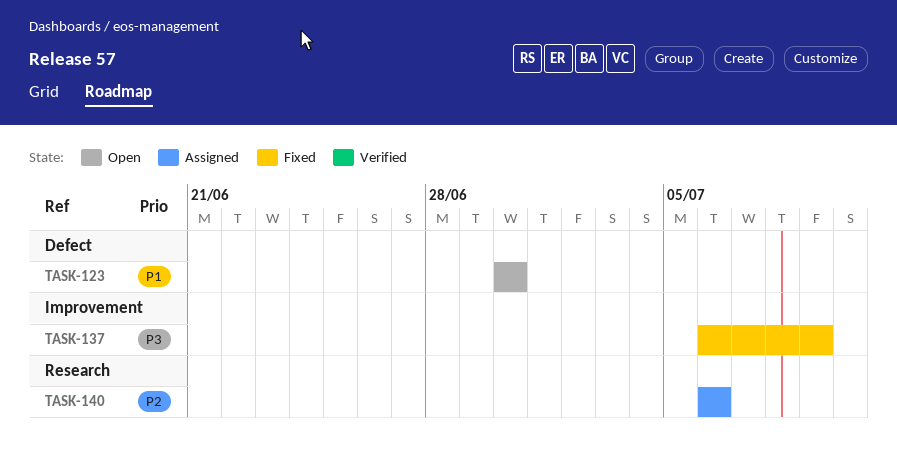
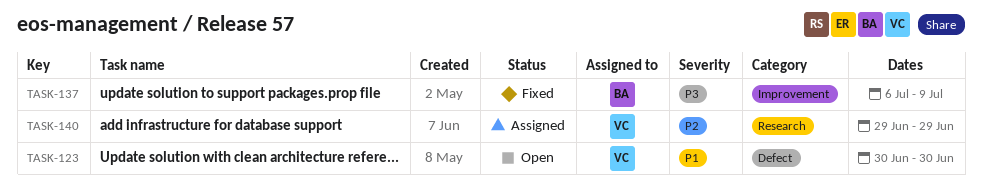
TASK-140, start: Jul 6 -> Jun 29
TASK-140, due: Jul 6 -> Jun 29

